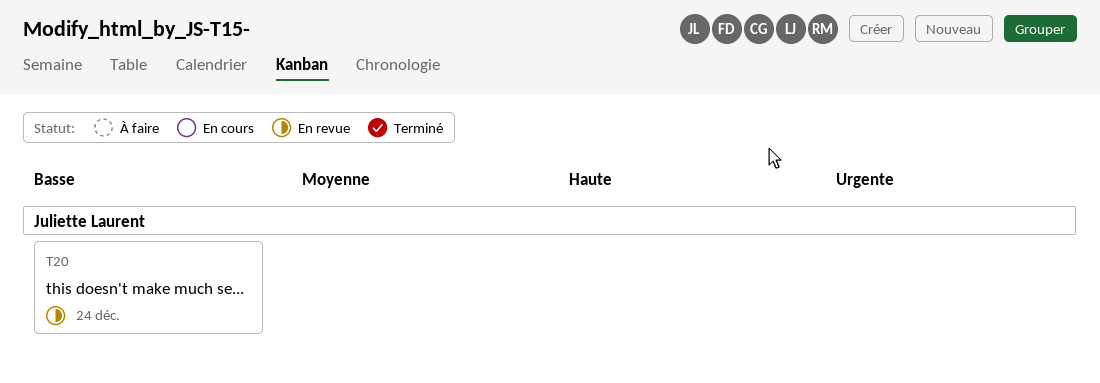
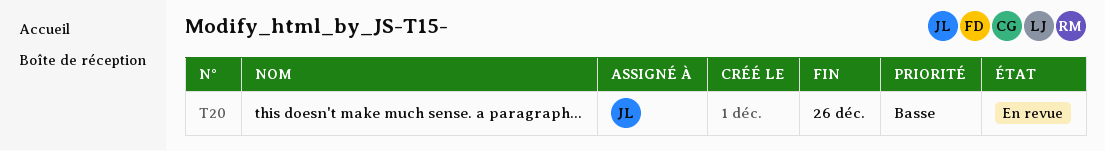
T20, due: Dec 24 -> Dec 26

